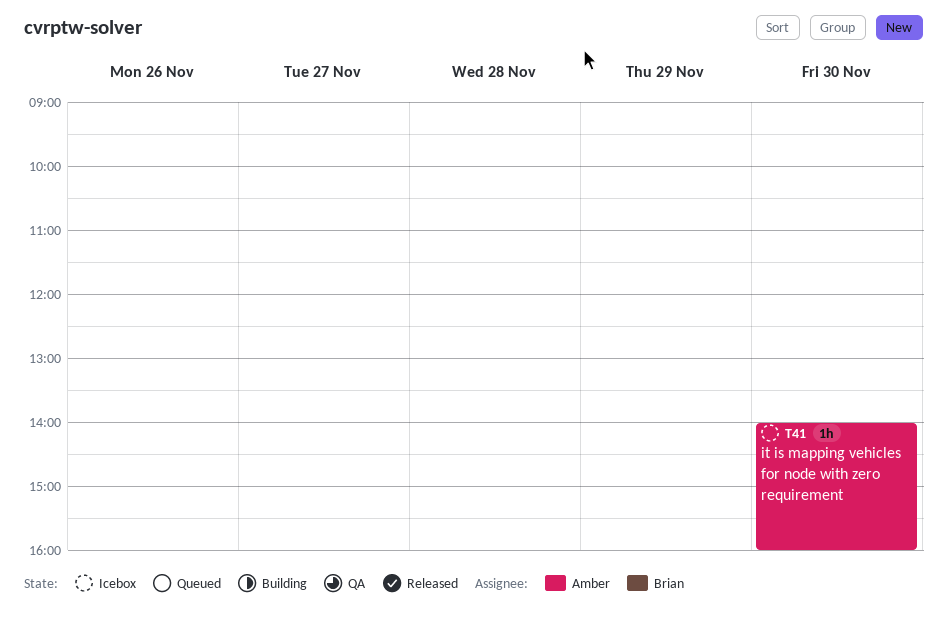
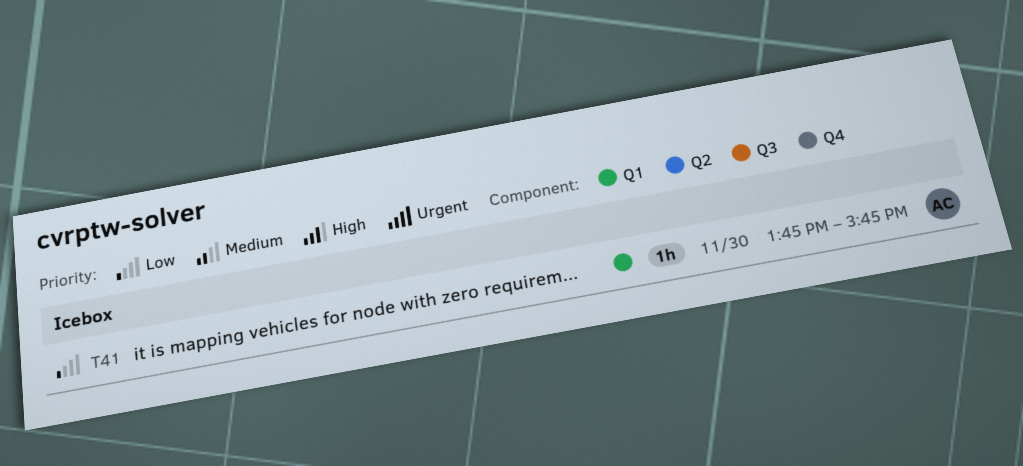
T41, begins: 14:00 -> 13:45
T41, ends: 16:00 -> 15:45

